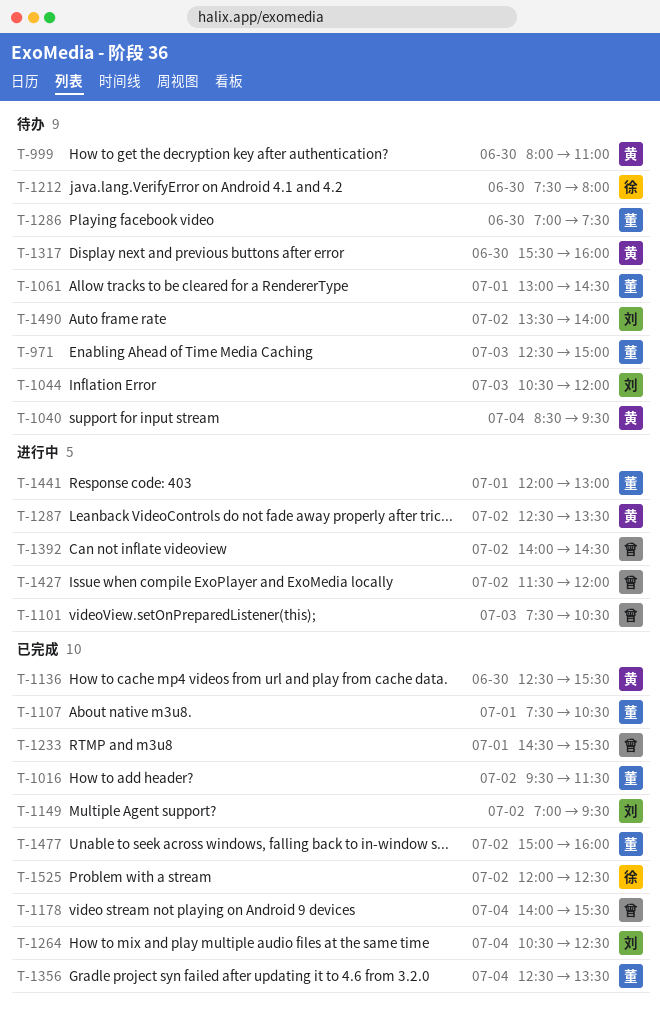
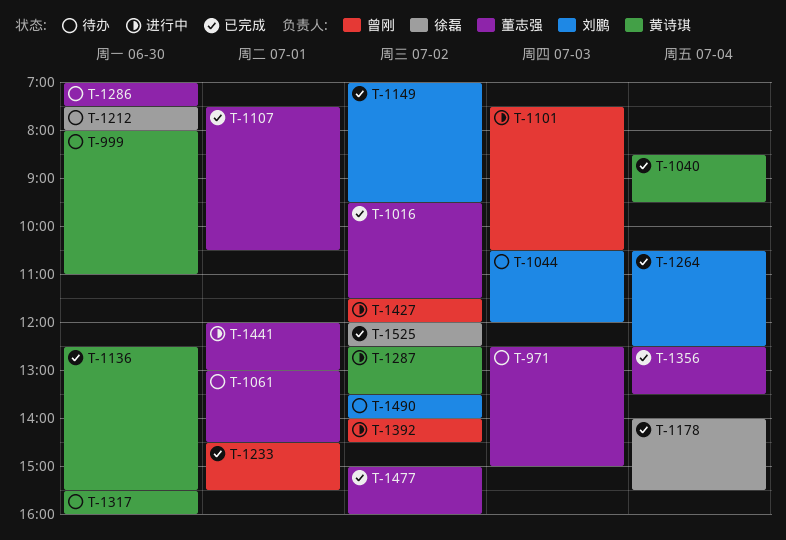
T-1040, status: 待办 -> 已完成
T-1178, owner: 曾刚 -> 徐磊

